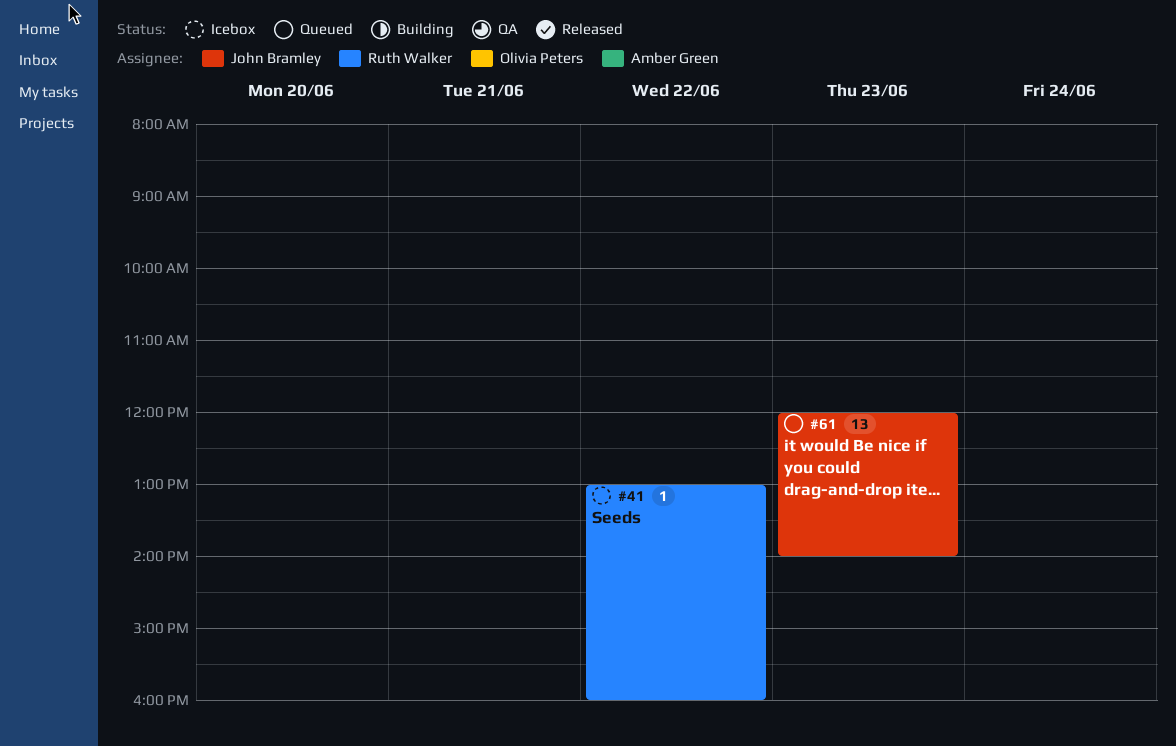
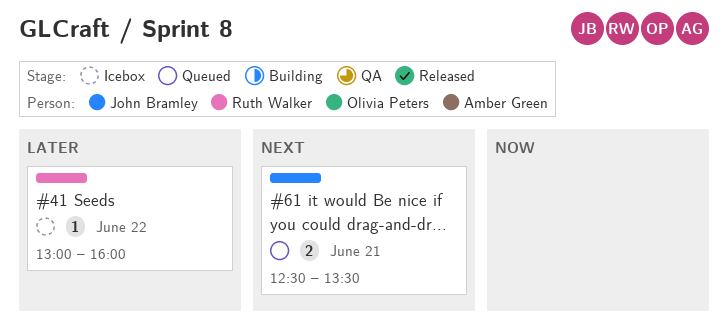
#61, estimate: 13 -> 2
#61, day: Jun 23 -> Jun 21
#61, begins: 12:00 -> 12:30
#61, ends: 14:00 -> 13:30

